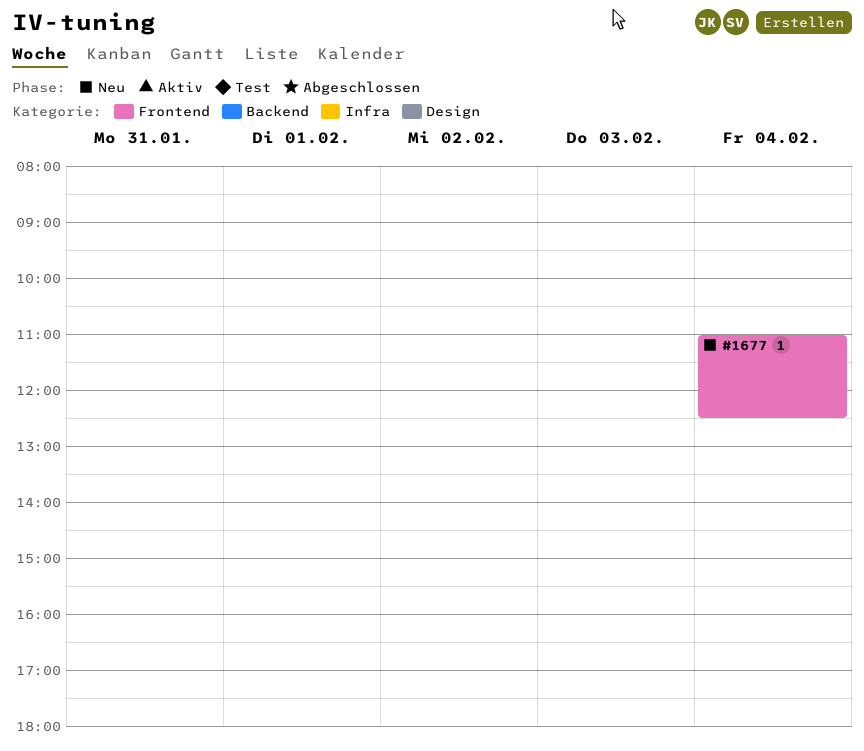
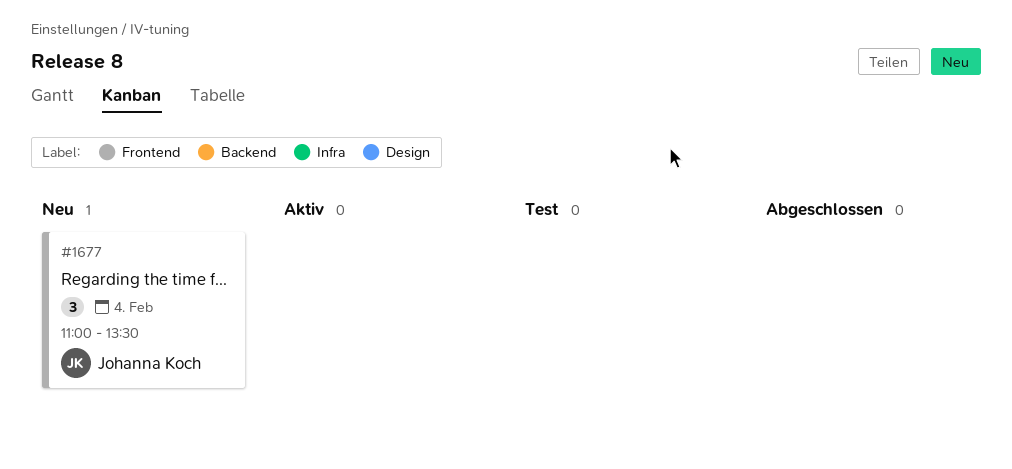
#1677, estimate: 1 -> 3
#1677, ends: 12:30 -> 13:30

